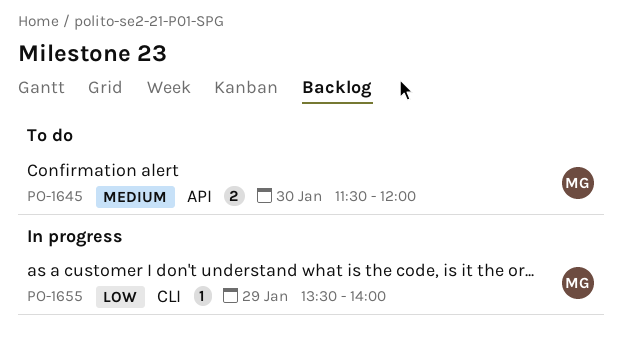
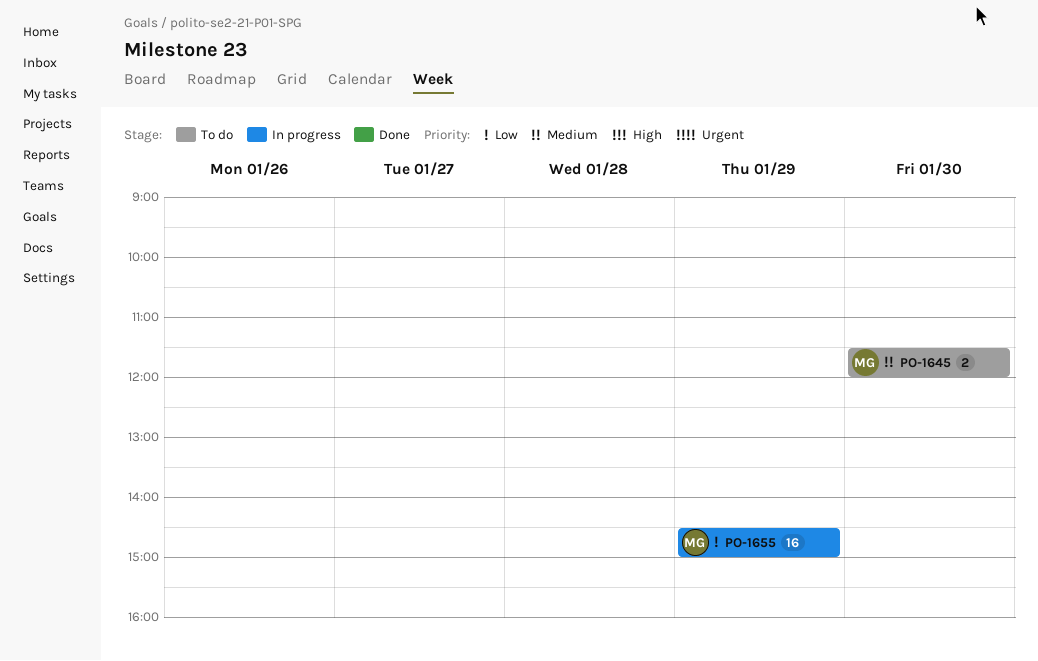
PO-1655, estimate: 1 -> 16
PO-1655, begins: 13:30 -> 14:30
PO-1655, ends: 14:00 -> 15:00

